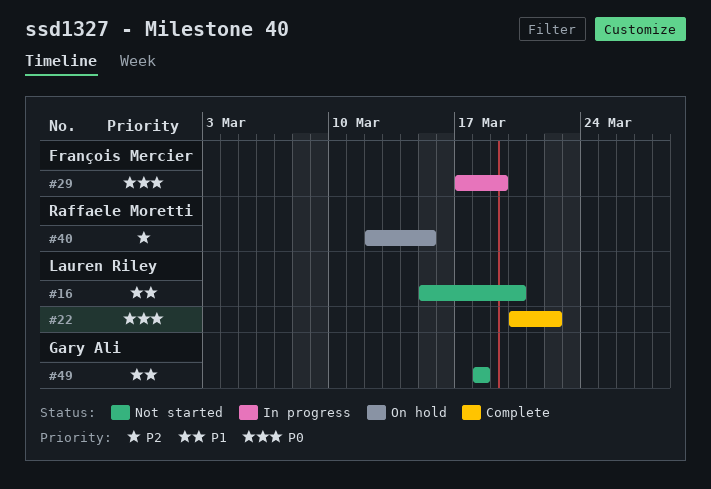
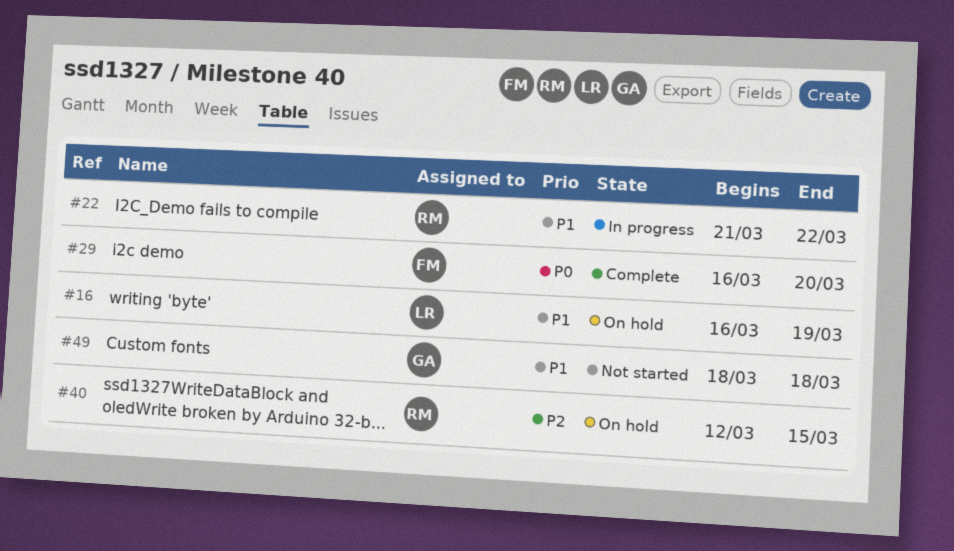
#16, status: Not started -> On hold
#16, start: Mar 15 -> Mar 16
#16, due: Mar 20 -> Mar 19
#22, status: Complete -> In progress
#22, owner: Lauren Riley -> Raffaele Moretti
#22, priority: P0 -> P1
#22, start: Mar 20 -> Mar 21
#29, status: In progress -> Complete
#29, start: Mar 17 -> Mar 16
#29, due: Mar 19 -> Mar 20

